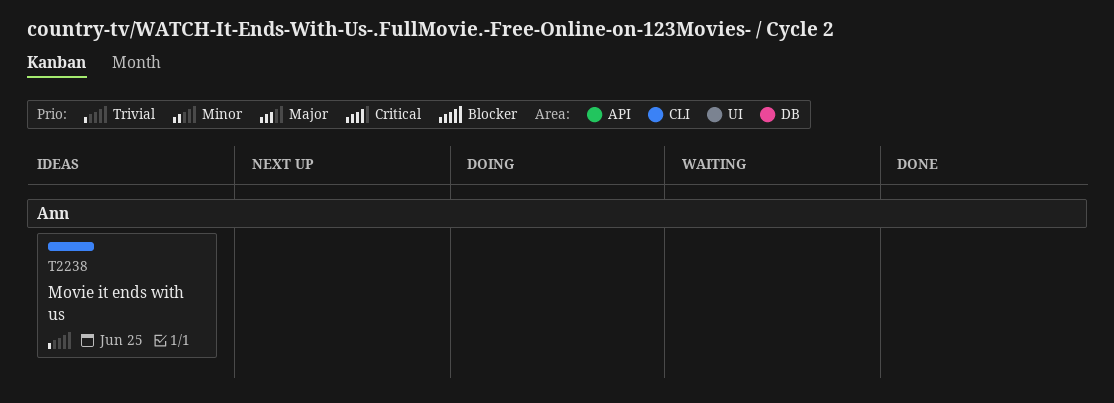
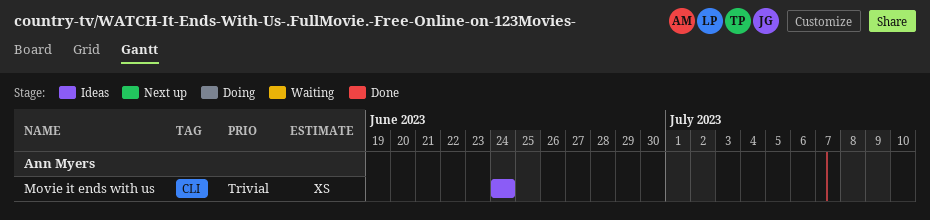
Movie it ends with us, due: Jun 25 -> Jun 24

